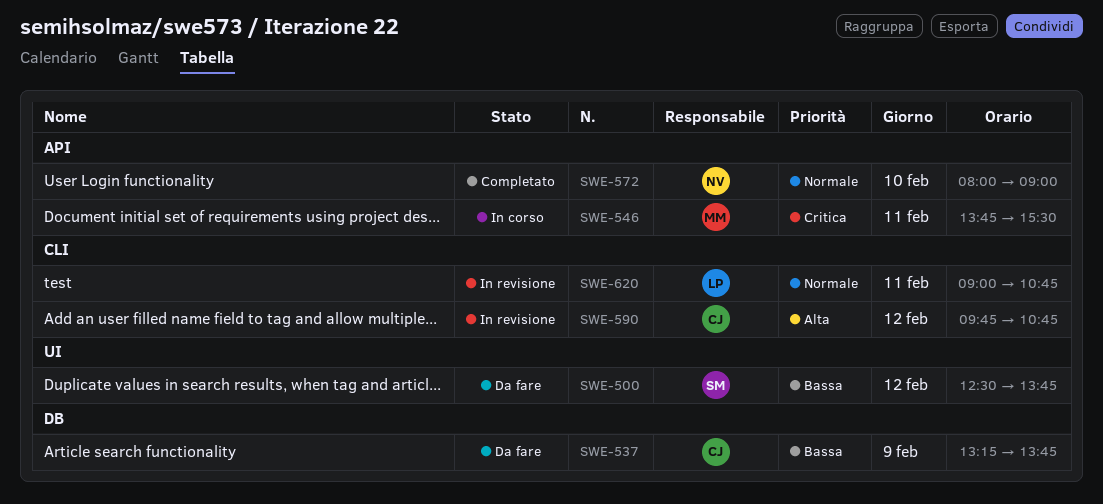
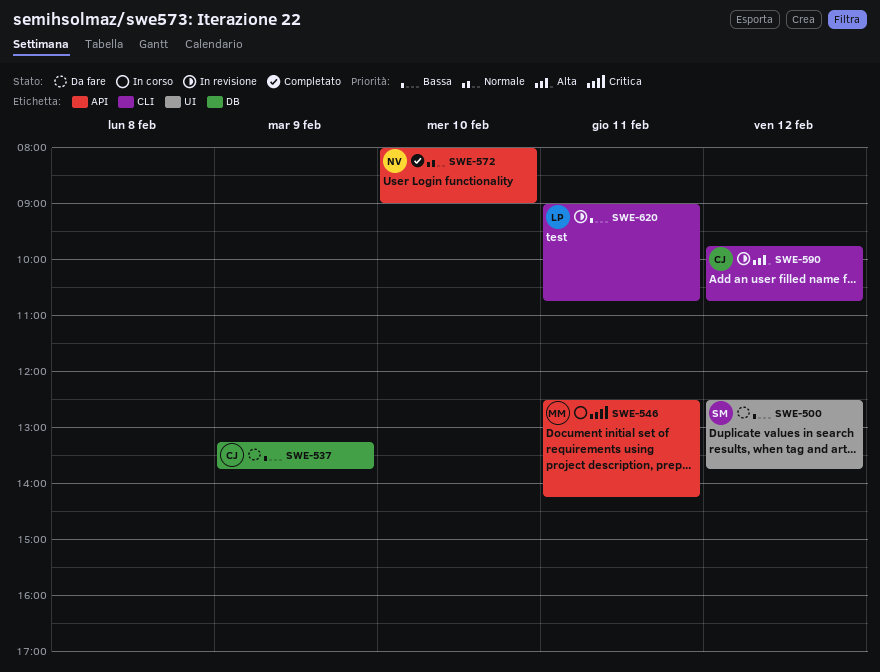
SWE-546, begins: 13:45 -> 12:30
SWE-546, ends: 15:30 -> 14:15
SWE-620, priority: Normale -> Bassa

